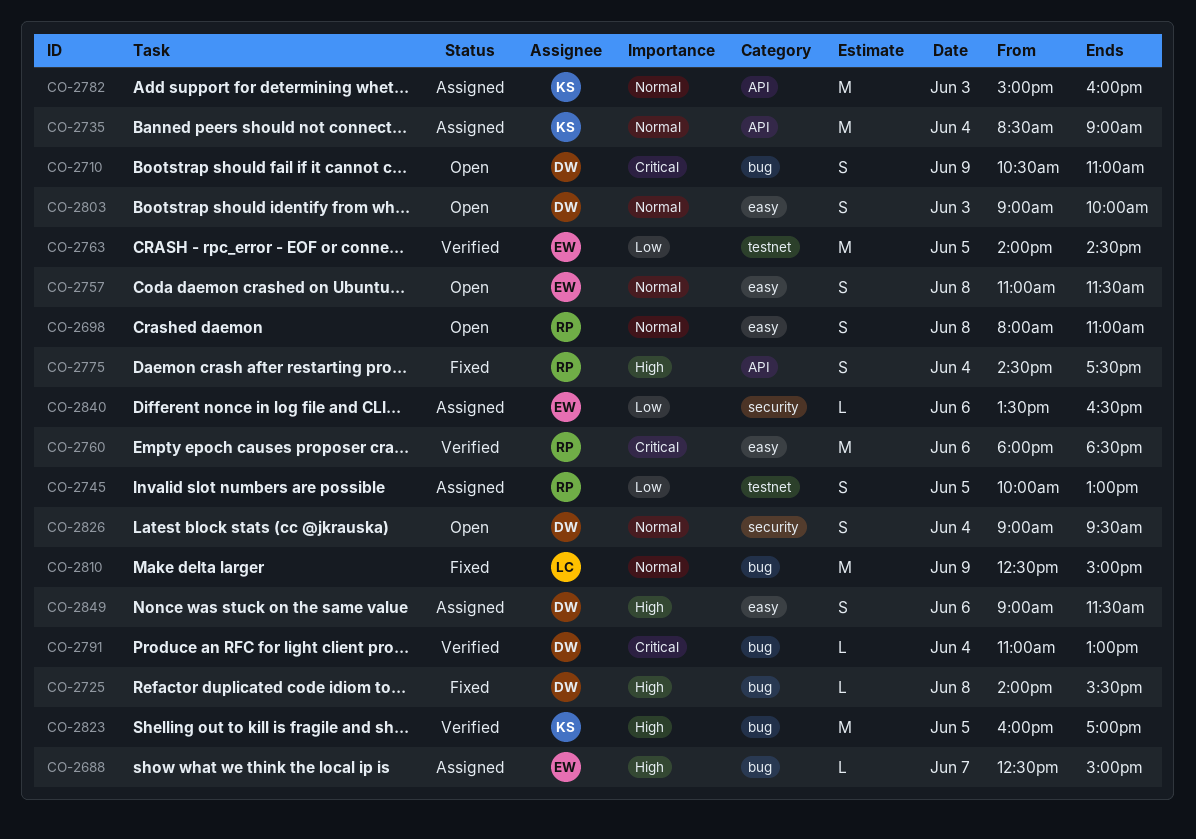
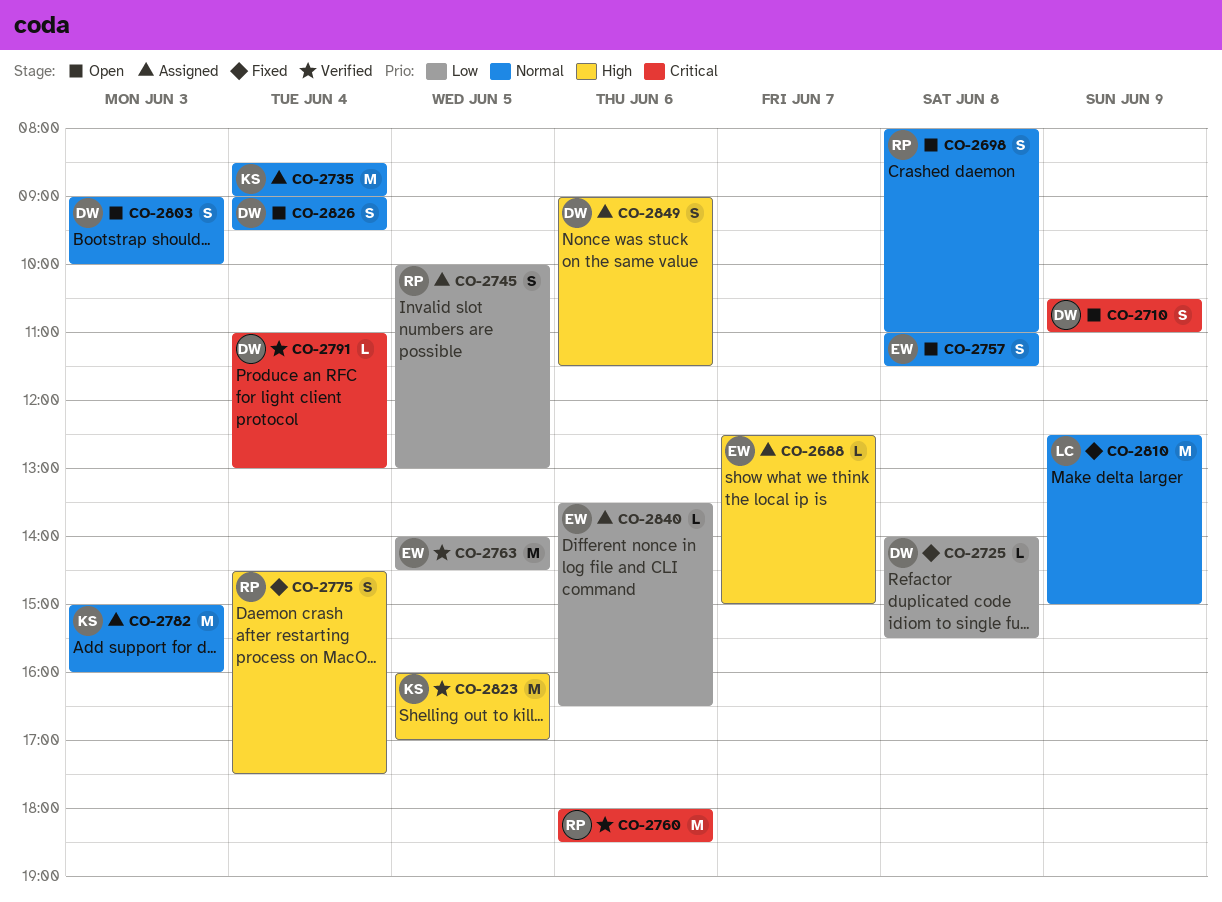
CO-2725, priority: High -> Low

